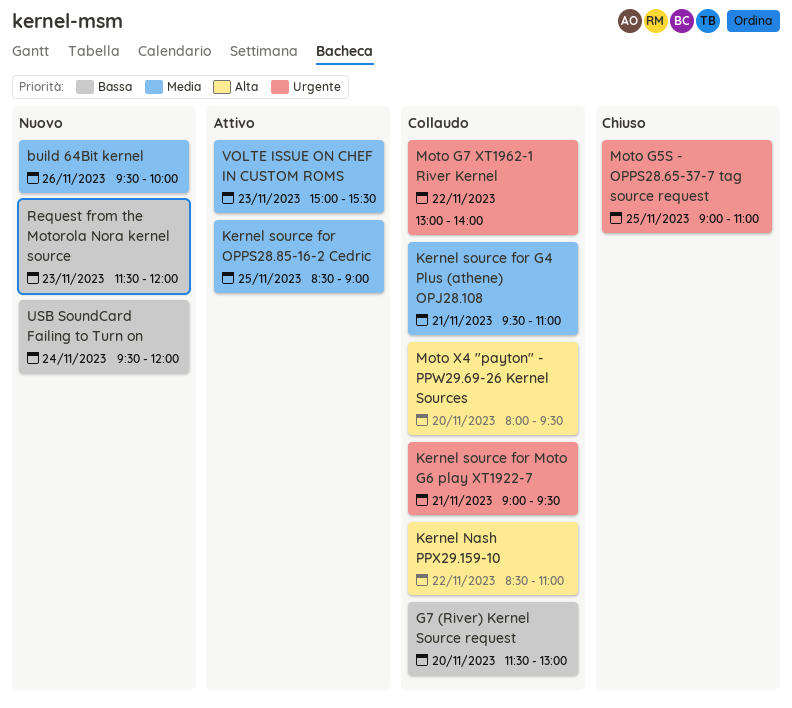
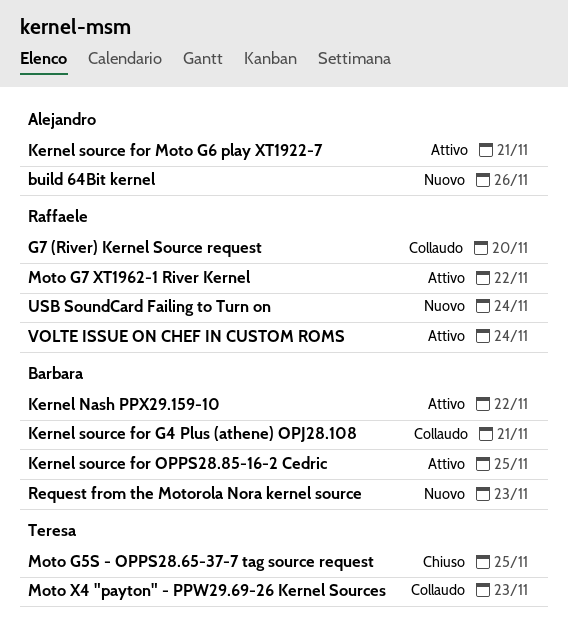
Kernel Nash PPX29.159-10, status: Collaudo -> Attivo
Kernel source for Moto G6 play XT1922-7, status: Collaudo -> Attivo
Moto G7 XT1962-1 River Kernel, status: Collaudo -> Attivo
Moto X4 "payton" - PPW29.69-26 Kernel Sources, day: Nov 20 -> Nov 23
VOLTE ISSUE ON CHEF IN CUSTOM ROMS, day: Nov 23 -> Nov 24

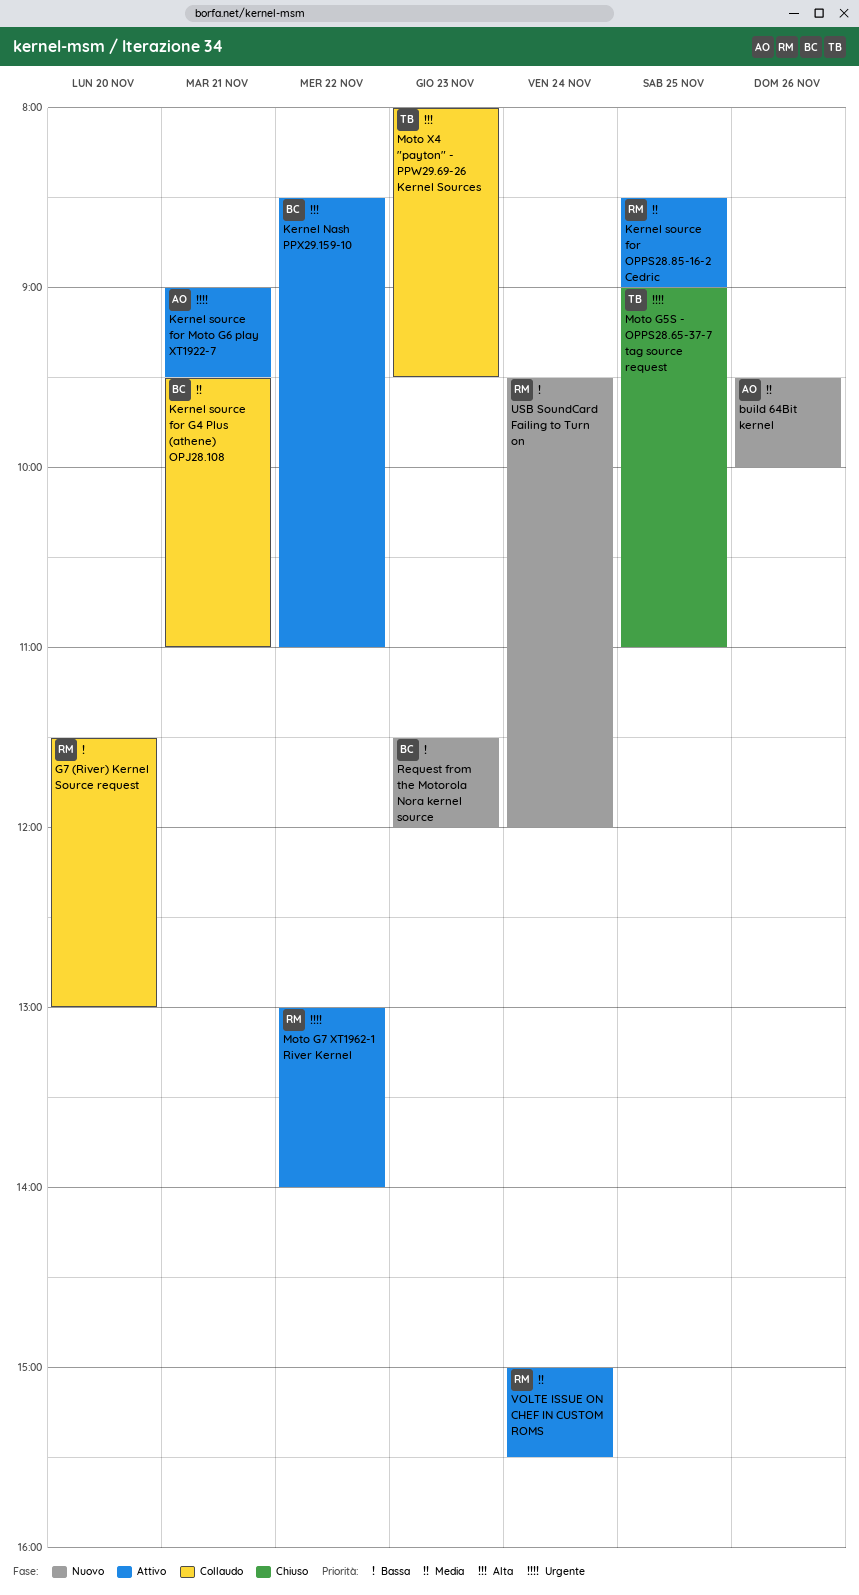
Kernel source for OPPS28.85-16-2 Cedric, owner: Barbara -> Raffaele

